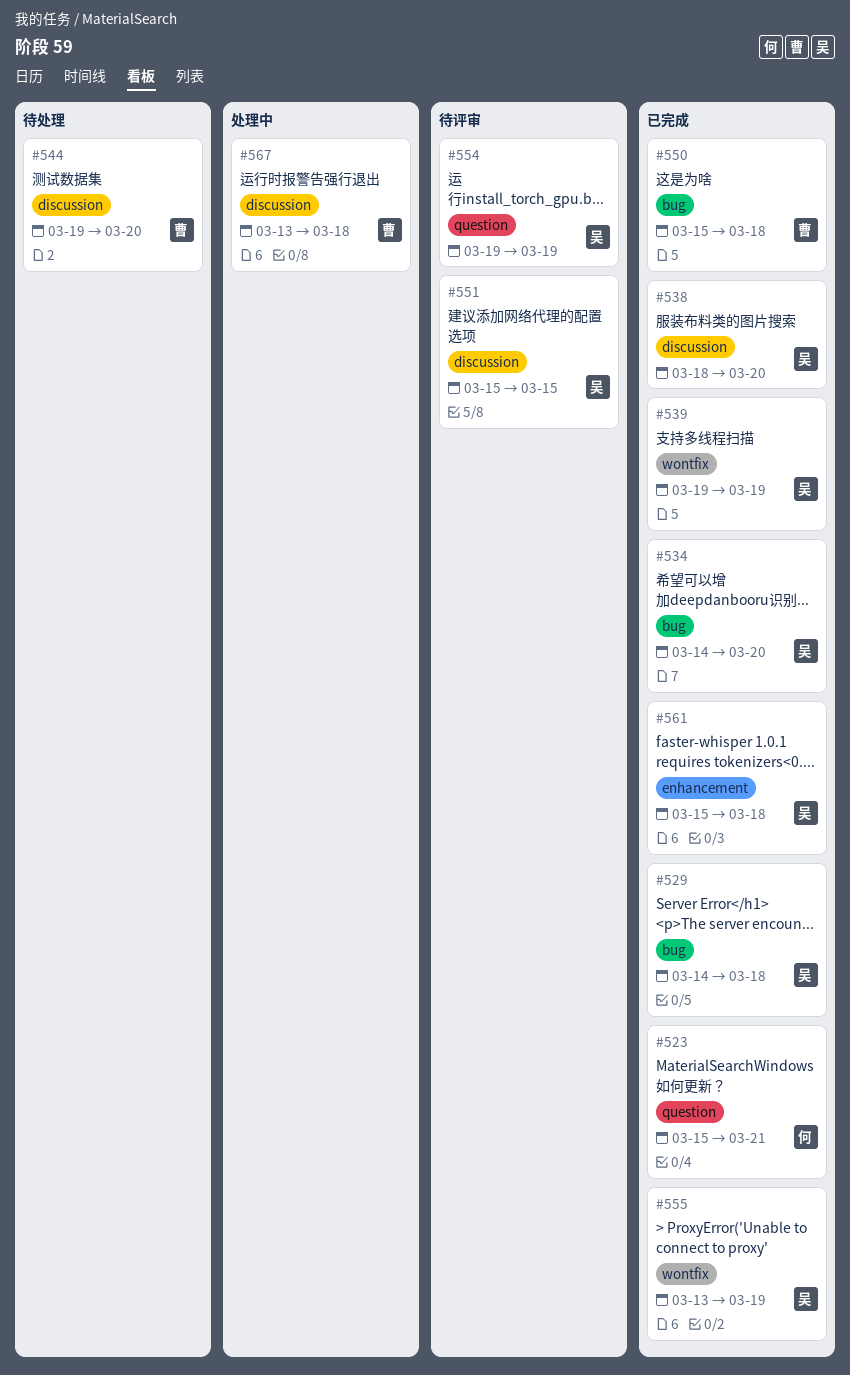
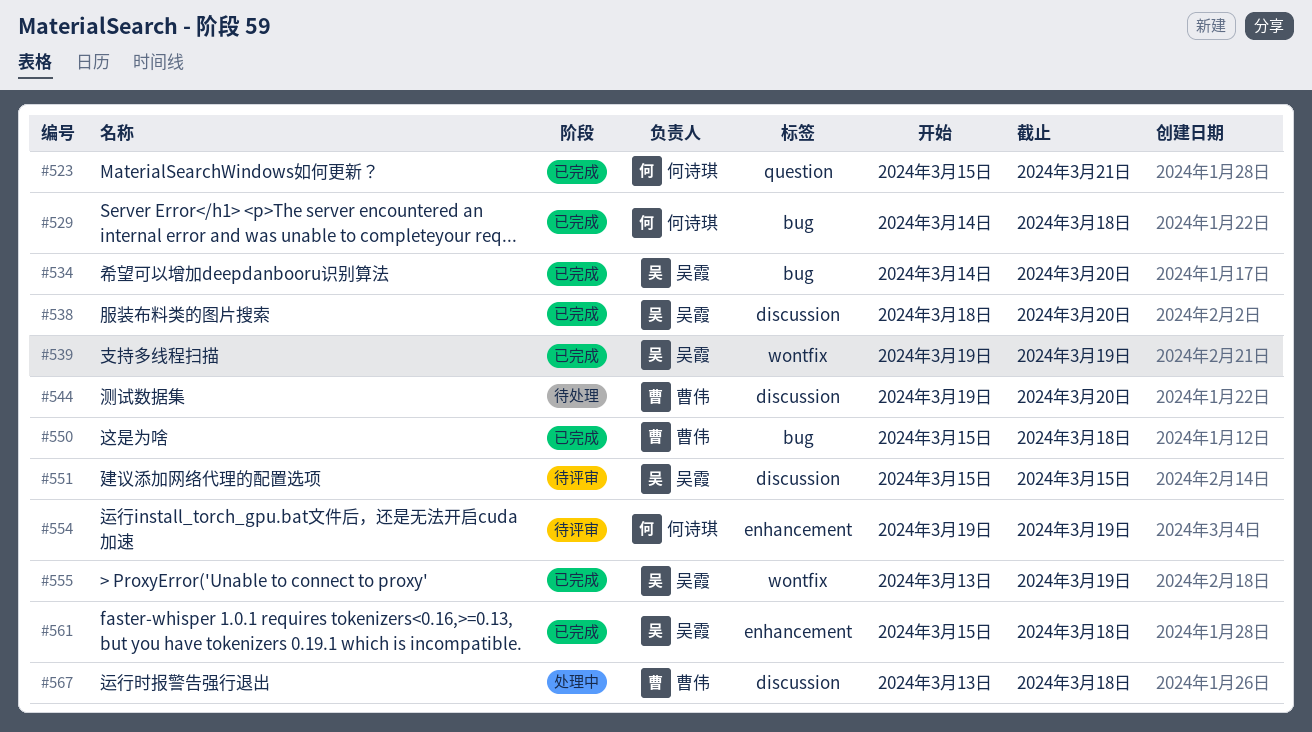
#529, owner: 吴霞 -> 何诗琪
#554, owner: 吴霞 -> 何诗琪
#554, label: question -> enhancement

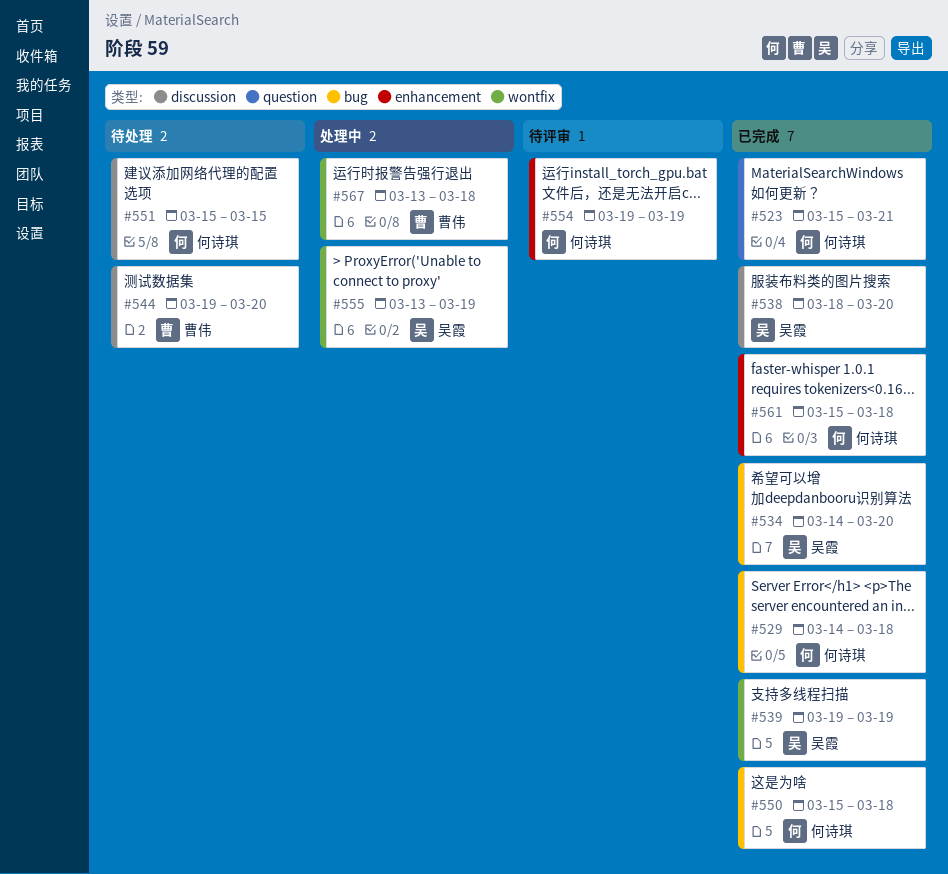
#550, owner: 曹伟 -> 何诗琪
#551, status: 待评审 -> 待处理
#551, owner: 吴霞 -> 何诗琪
#555, status: 已完成 -> 处理中
#561, owner: 吴霞 -> 何诗琪
#567, label: discussion -> wontfix

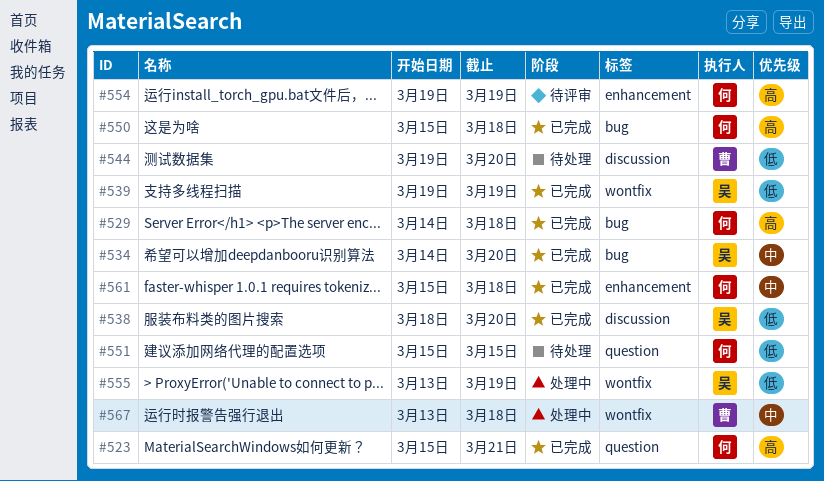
#551, label: discussion -> question

